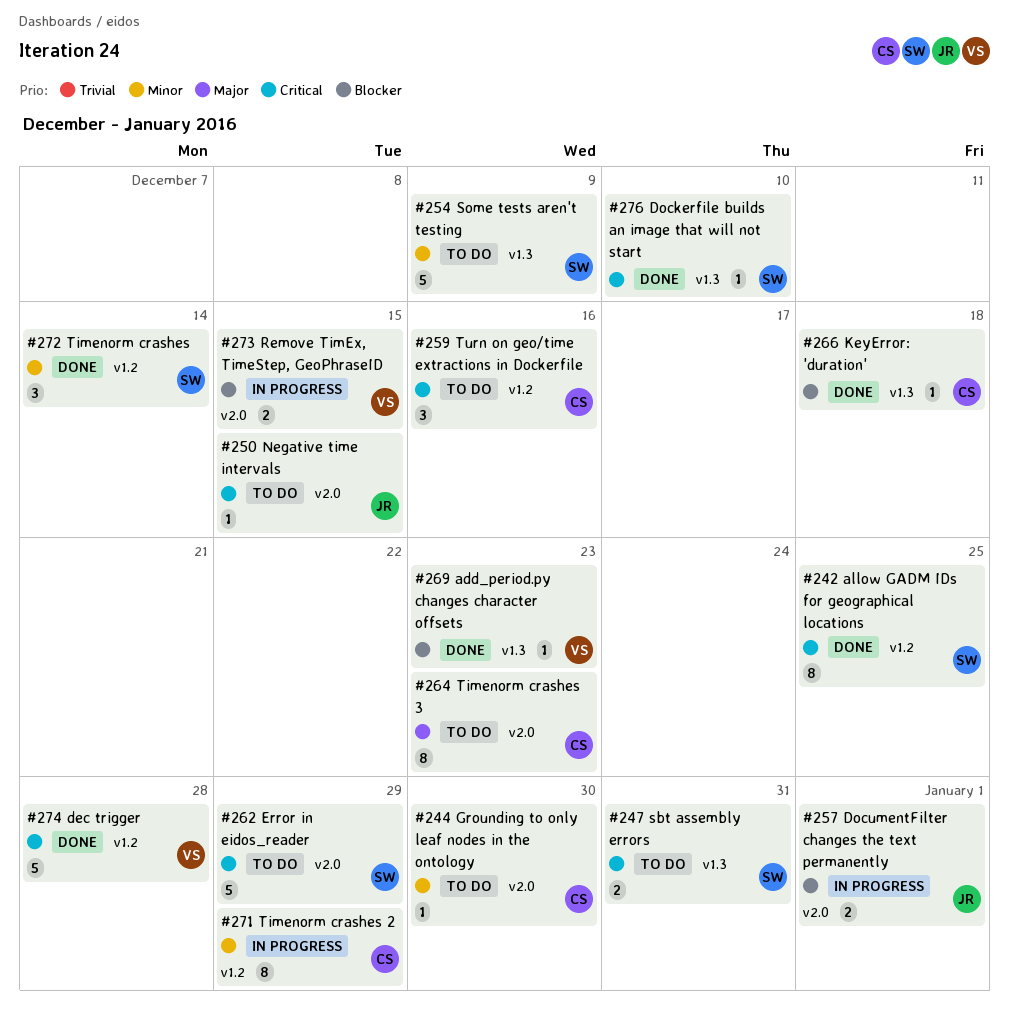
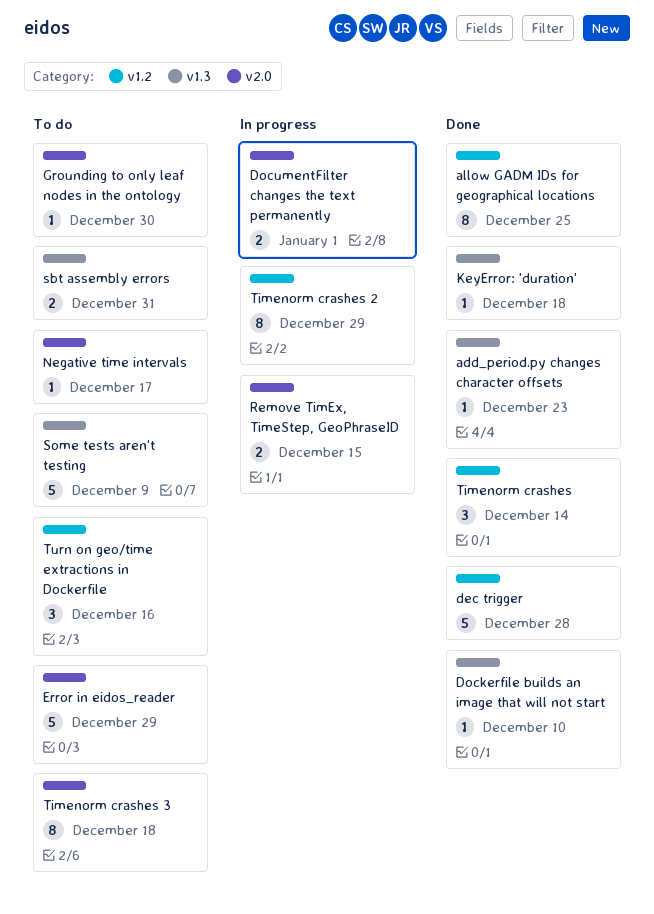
Negative time intervals, due: Dec 15 -> Dec 17
Timenorm crashes 3, due: Dec 23 -> Dec 18

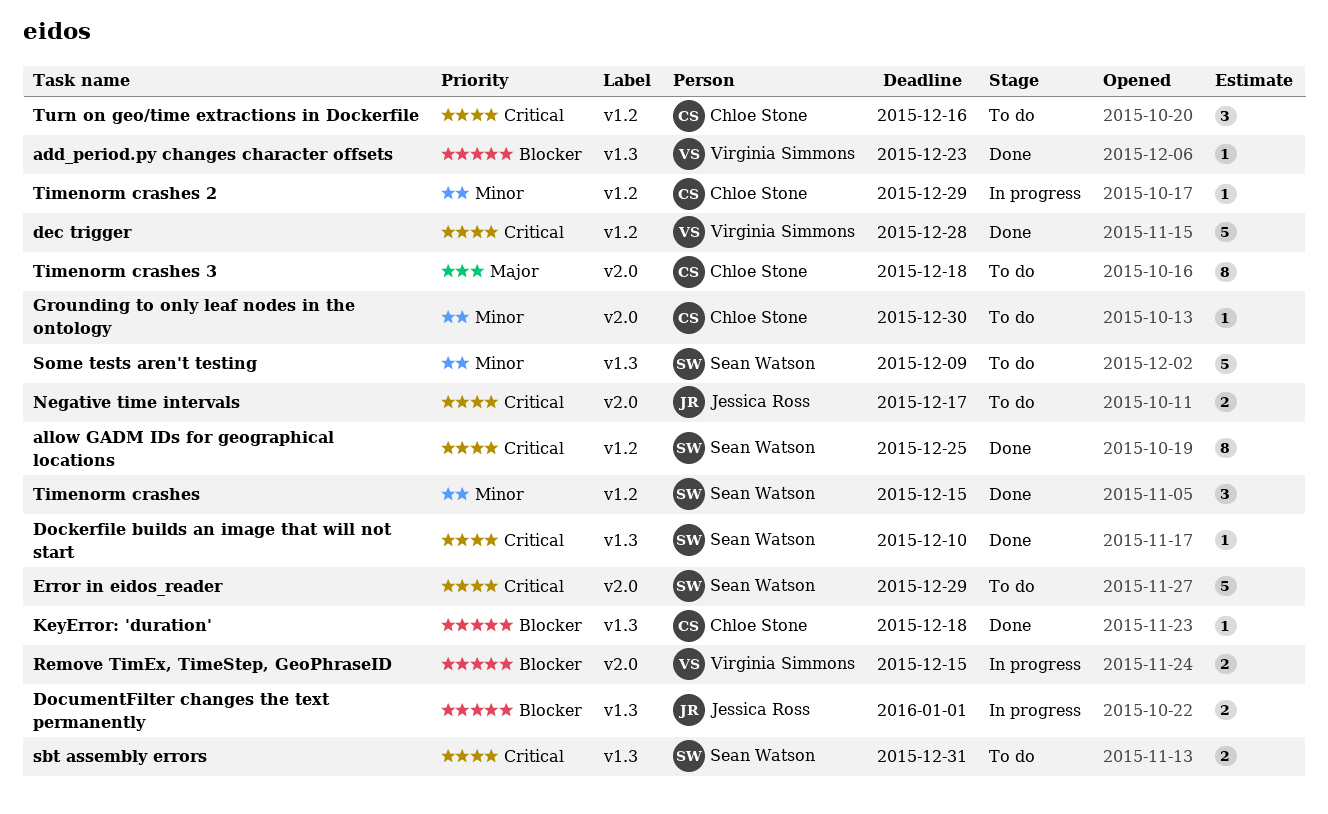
DocumentFilter changes the text permanently, label: v2.0 -> v1.3
Negative time intervals, estimate: 1 -> 2
Timenorm crashes, due: Dec 14 -> Dec 15
Timenorm crashes 2, estimate: 8 -> 1

